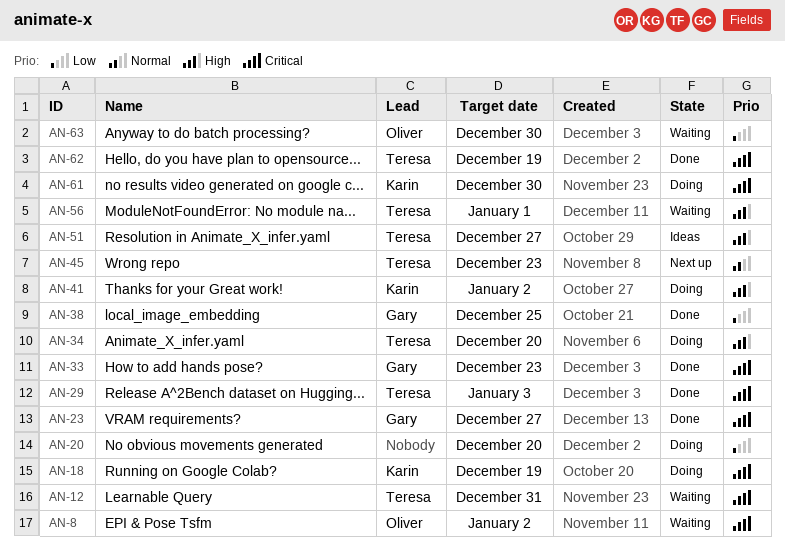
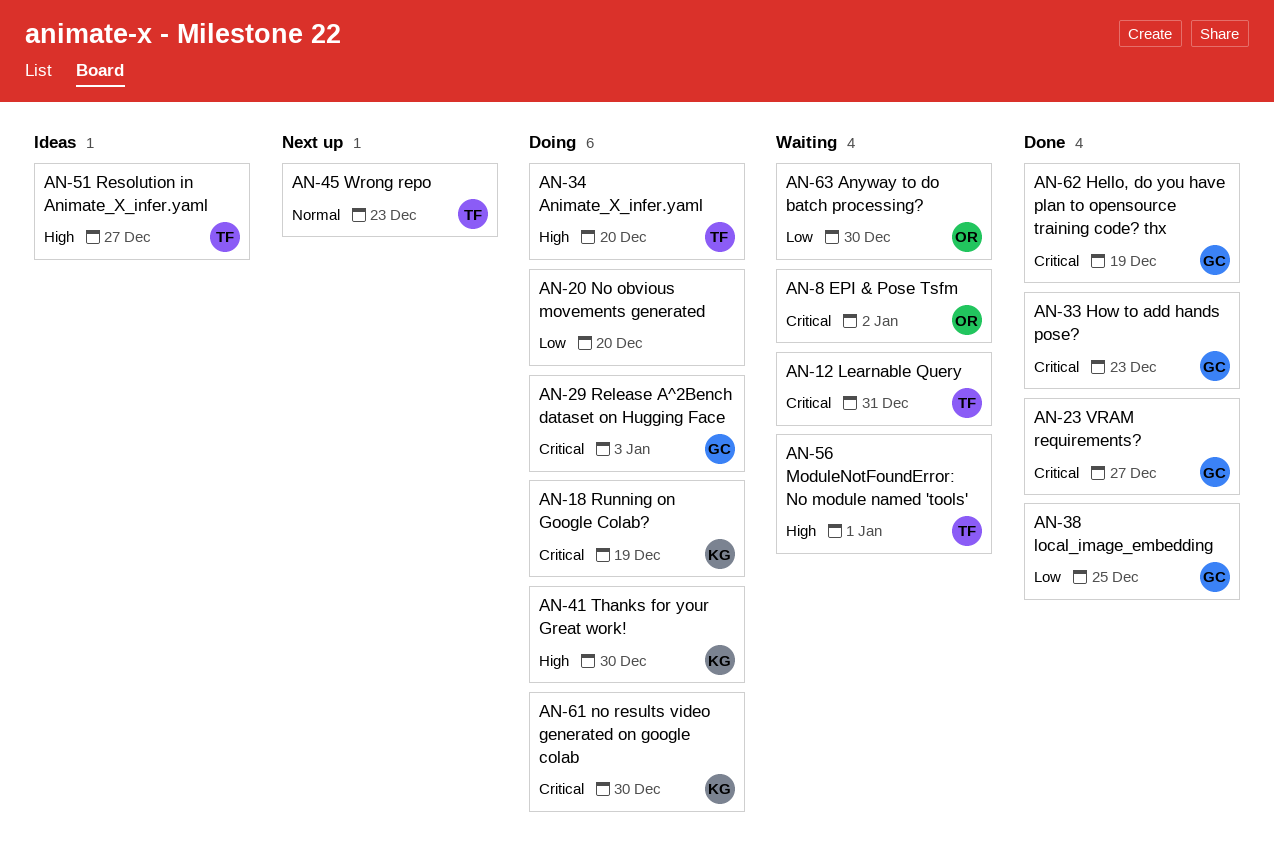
AN-29, status: Done -> Doing
AN-29, owner: Teresa -> Gary
AN-41, due: Jan 2 -> Dec 30
AN-62, owner: Teresa -> Gary

